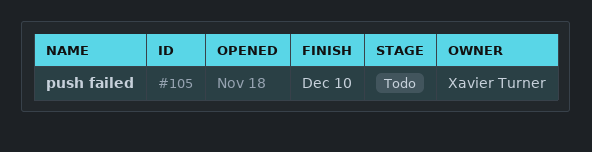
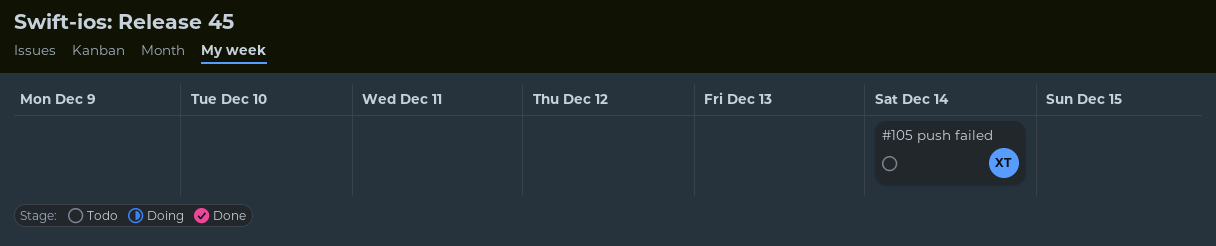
#105, due: Dec 10 -> Dec 14

